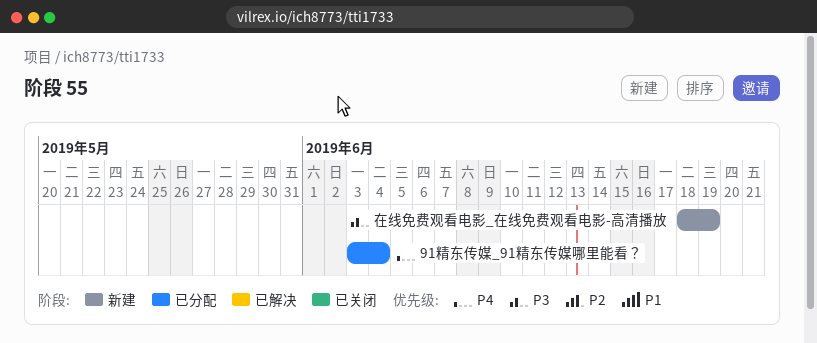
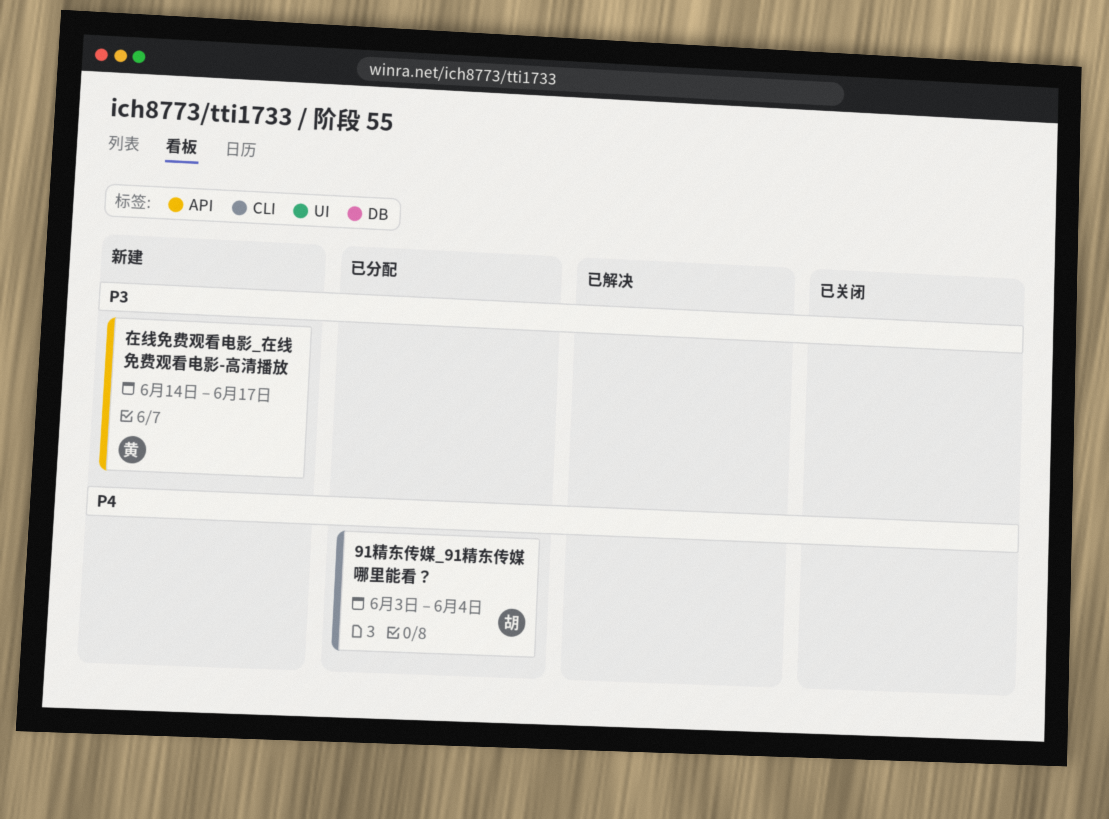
在线免费观看电影_在线免费观看电影-高清播放, start: Jun 18 -> Jun 14
在线免费观看电影_在线免费观看电影-高清播放, due: Jun 19 -> Jun 17

